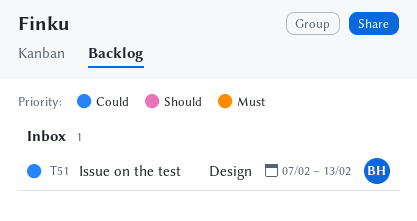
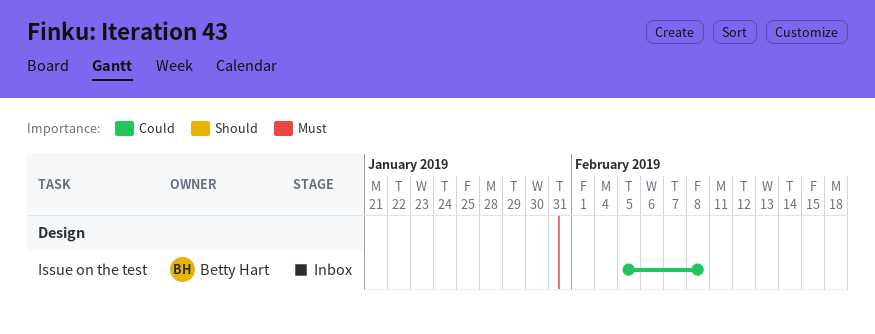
Issue on the test, start: Feb 7 -> Feb 5
Issue on the test, due: Feb 13 -> Feb 8

